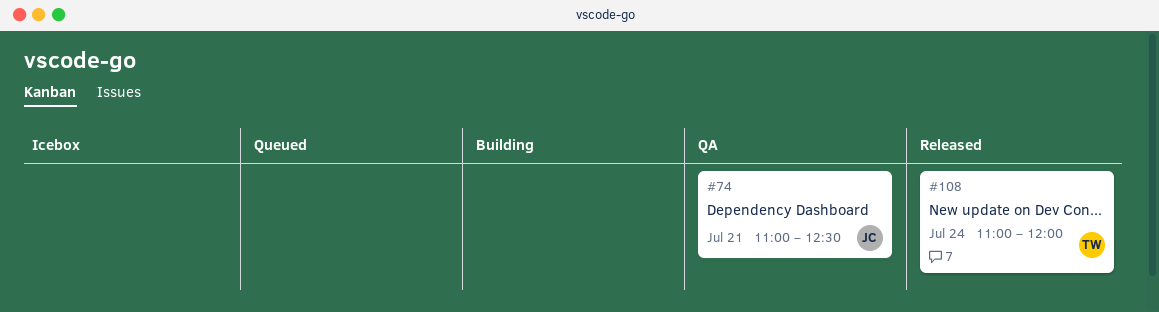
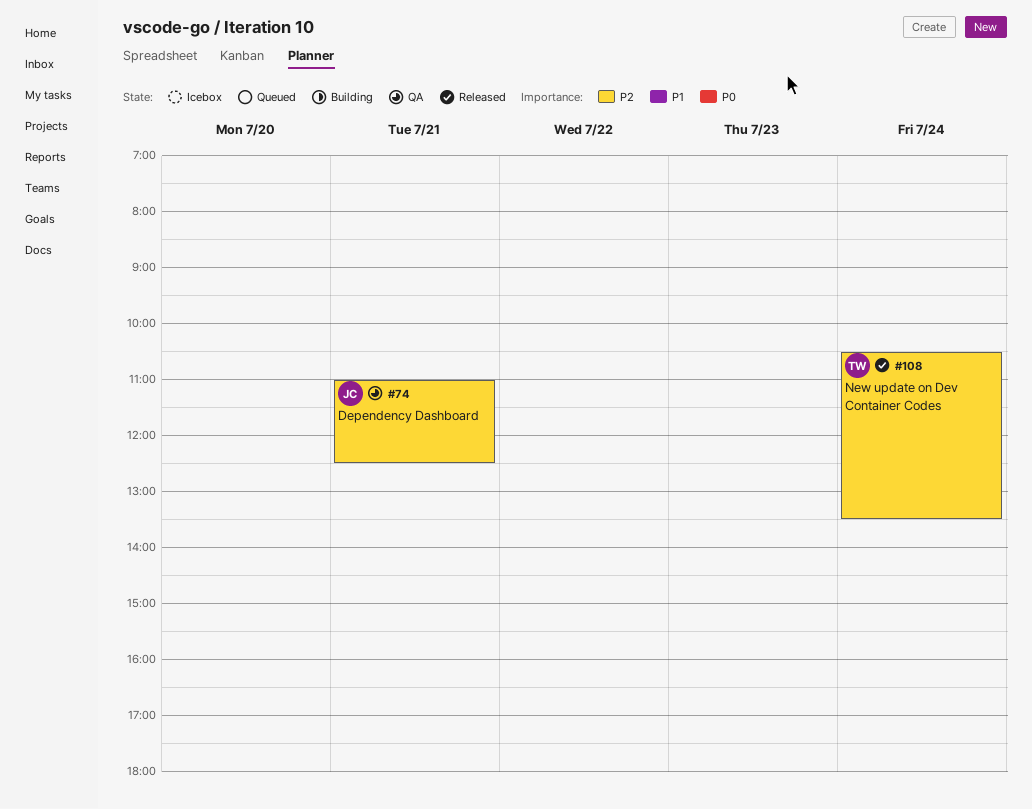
#108, begins: 11:00 -> 10:30
#108, ends: 12:00 -> 13:30

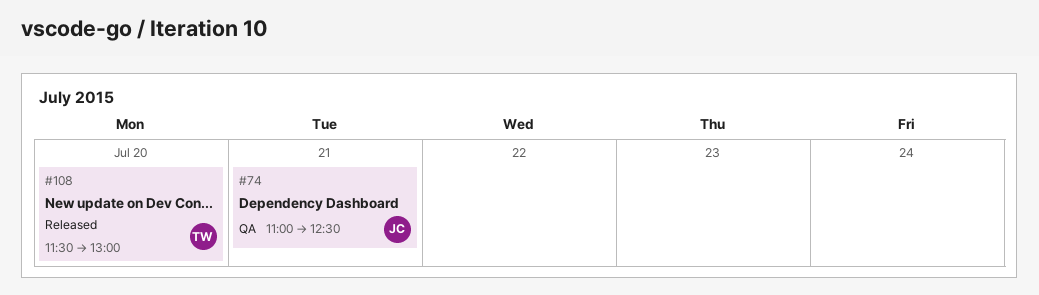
#108, day: Jul 24 -> Jul 20
#108, begins: 10:30 -> 11:30
#108, ends: 13:30 -> 13:00

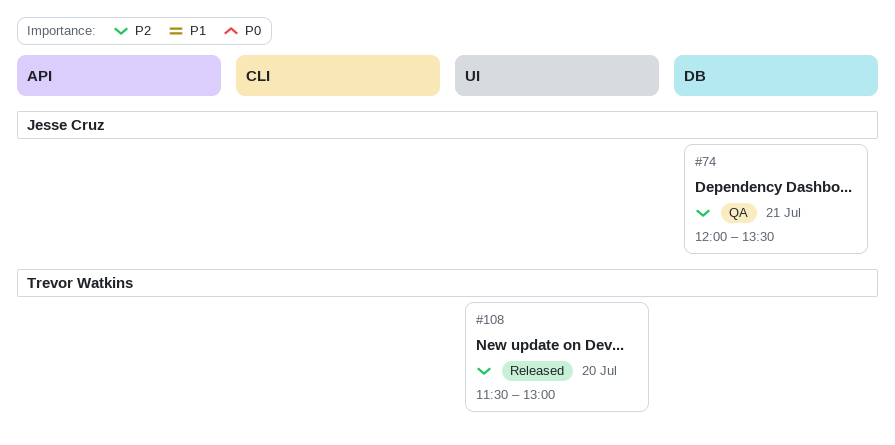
#74, begins: 11:00 -> 12:00
#74, ends: 12:30 -> 13:30

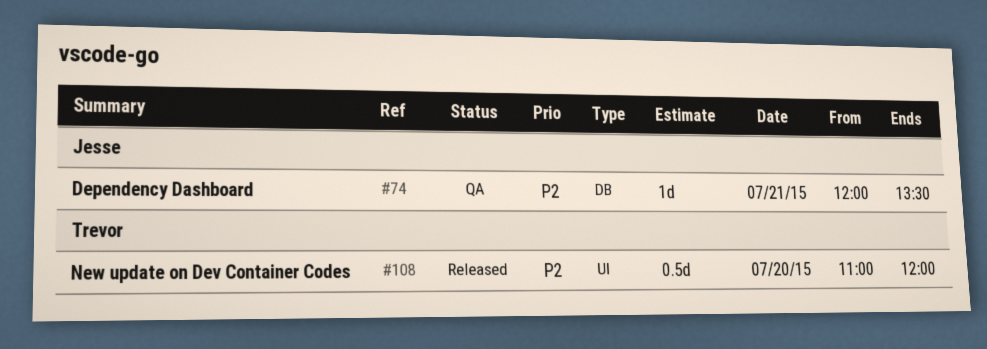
#108, begins: 11:30 -> 11:00
#108, ends: 13:00 -> 12:00

